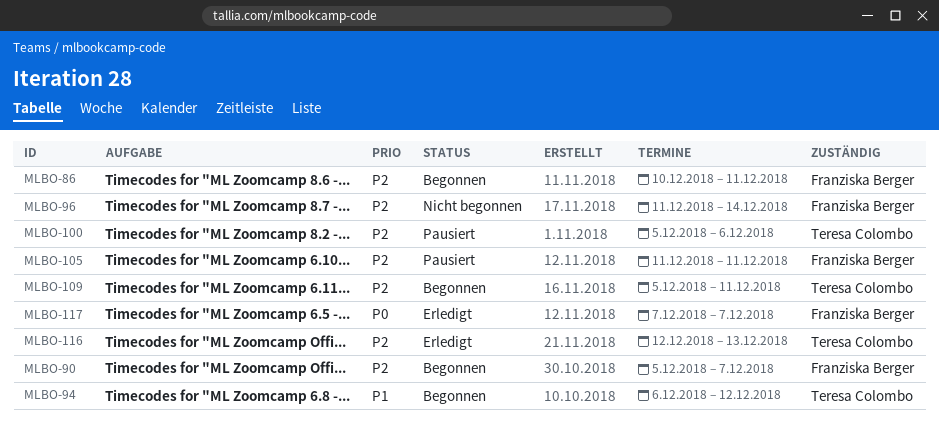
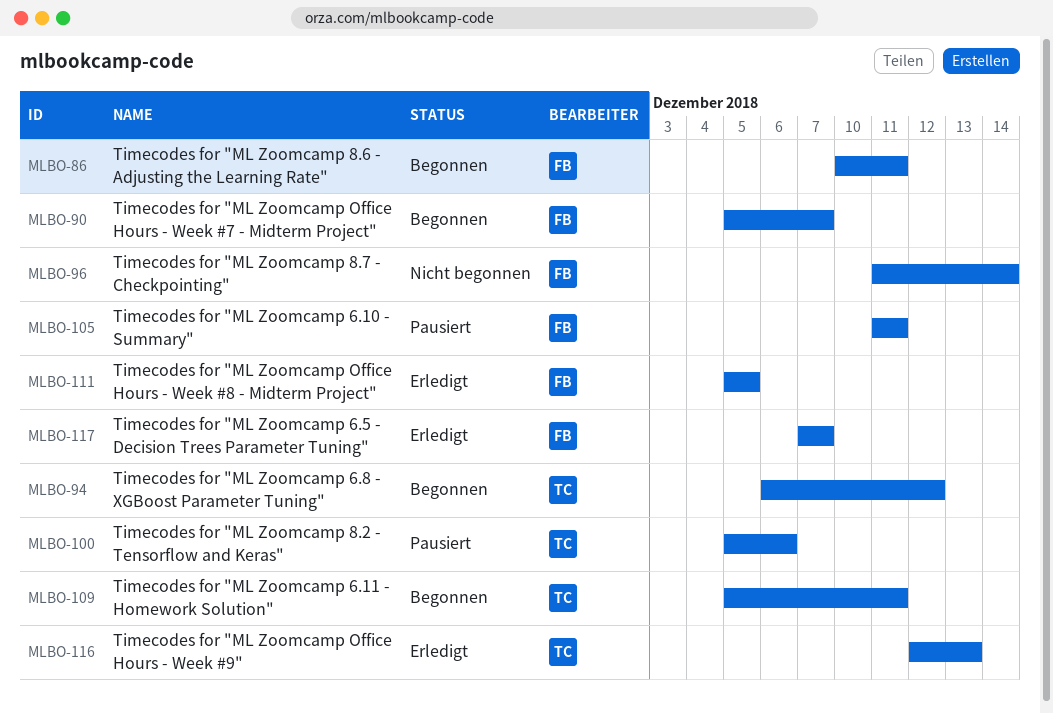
MLBO-111: none -> present

